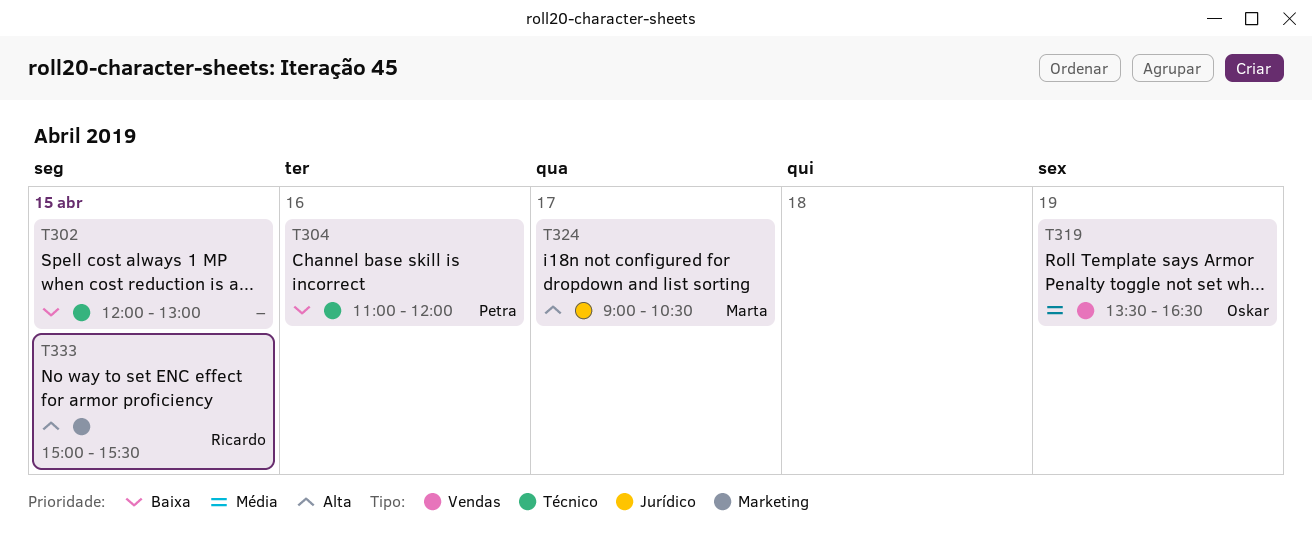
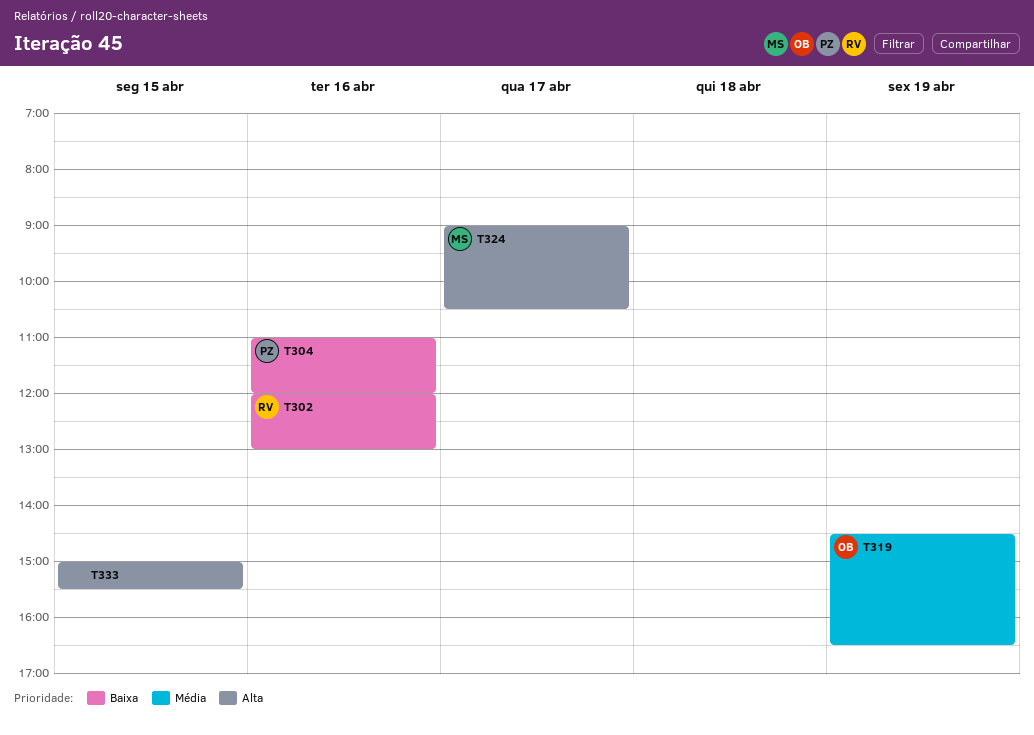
T302, owner: none -> Ricardo
T302, day: Apr 15 -> Apr 16
T319, begins: 13:30 -> 14:30
T333, owner: Ricardo -> none

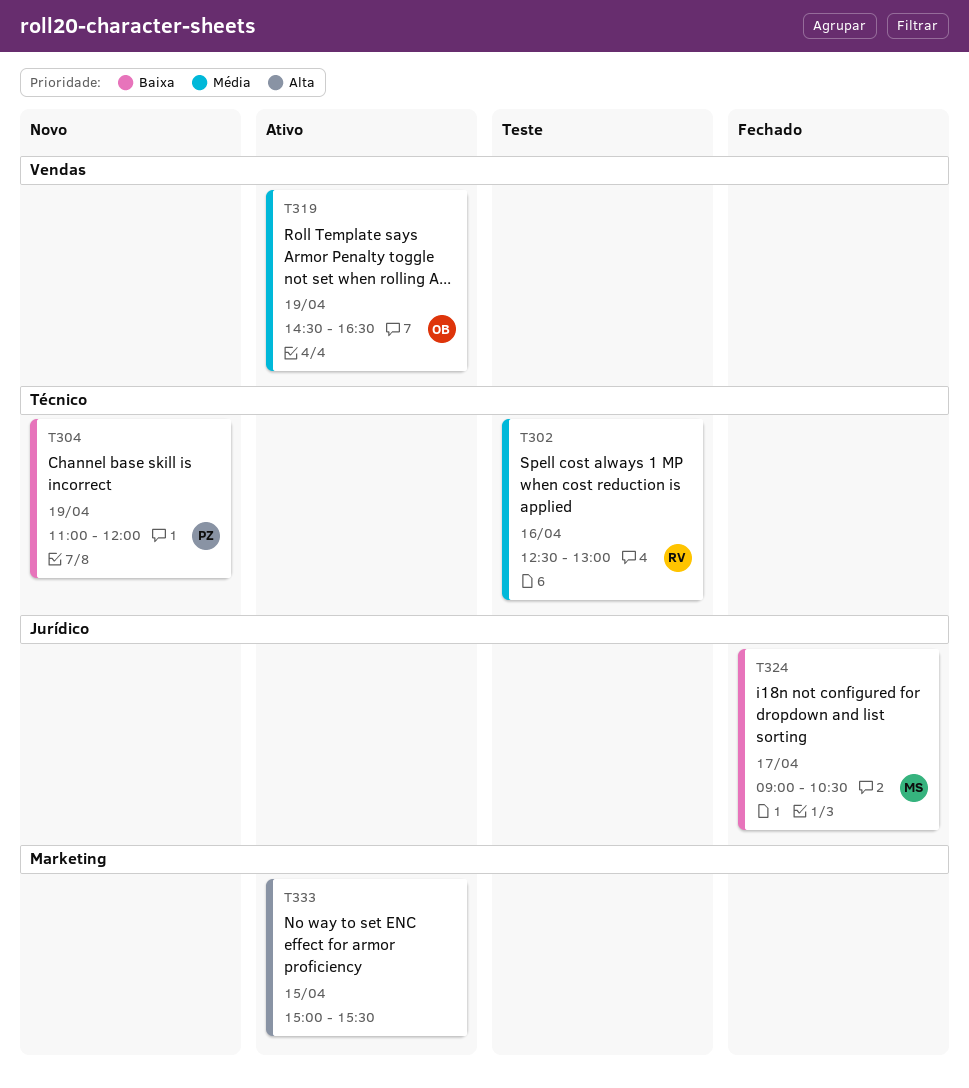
T302, priority: Baixa -> Média
T302, begins: 12:00 -> 12:30
T304, day: Apr 16 -> Apr 19
T324, priority: Alta -> Baixa

